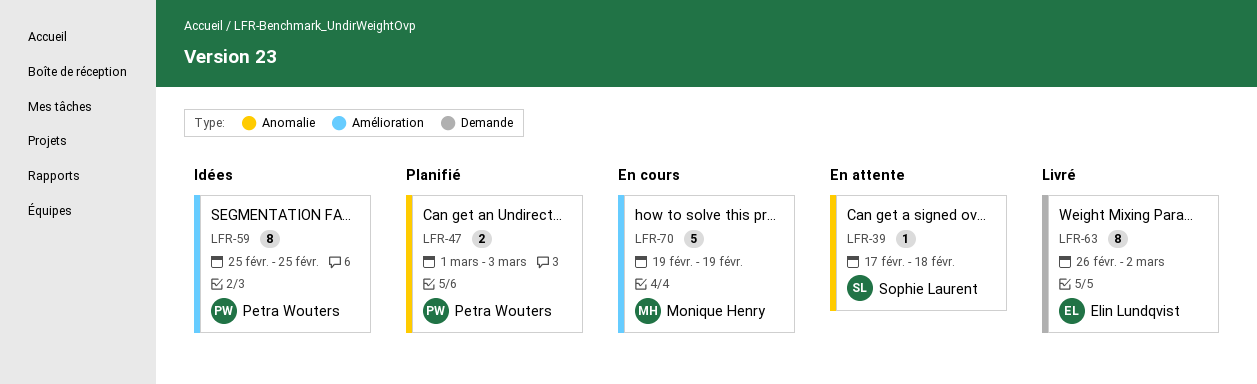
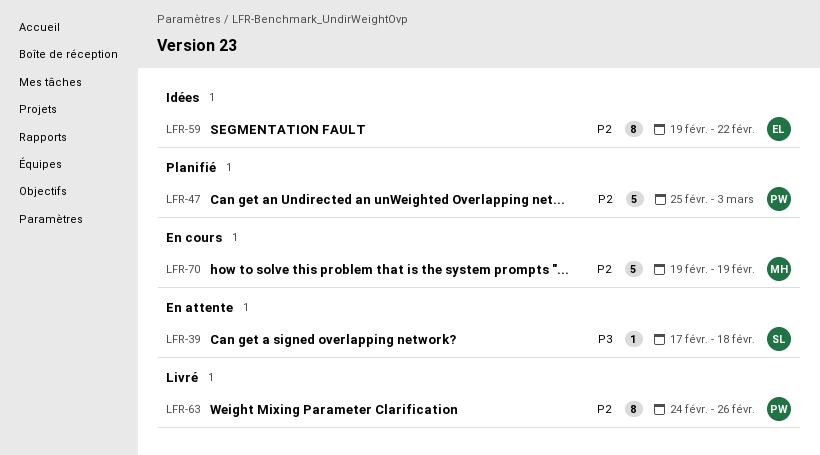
LFR-47, estimate: 2 -> 5
LFR-47, start: Mar 1 -> Feb 25
LFR-59, owner: Petra Wouters -> Elin Lundqvist
LFR-59, start: Feb 25 -> Feb 19
LFR-59, due: Feb 25 -> Feb 22
LFR-63, owner: Elin Lundqvist -> Petra Wouters
LFR-63, start: Feb 26 -> Feb 24
LFR-63, due: Mar 2 -> Feb 26

